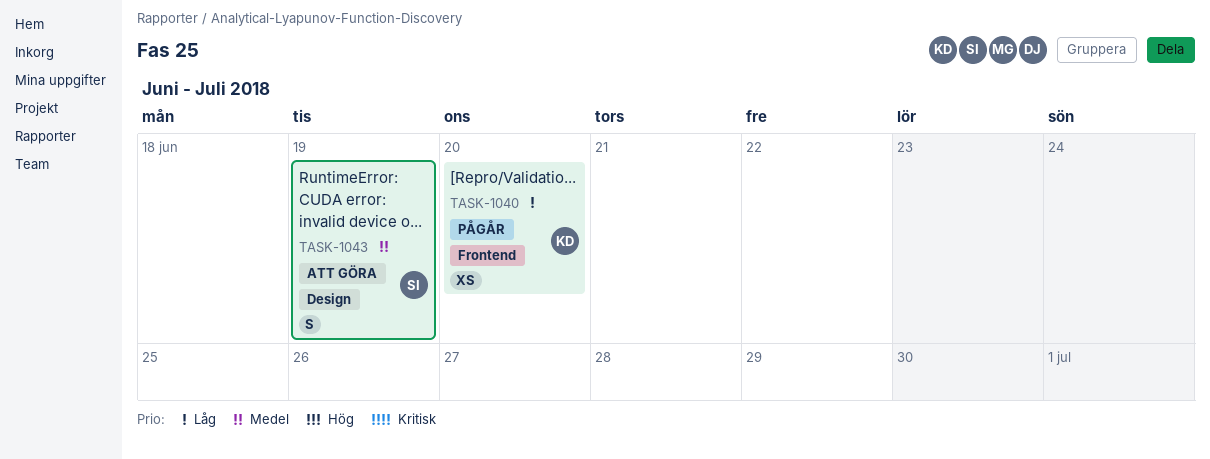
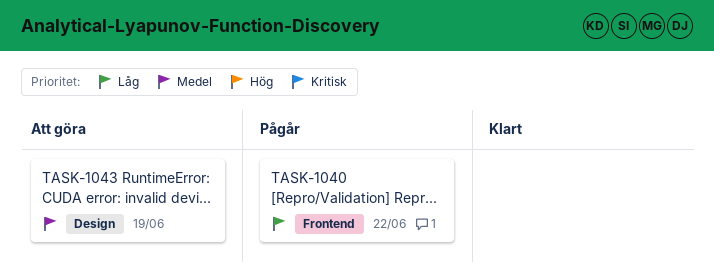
TASK-1040, due: Jun 20 -> Jun 22

